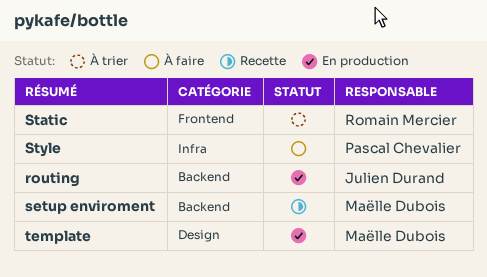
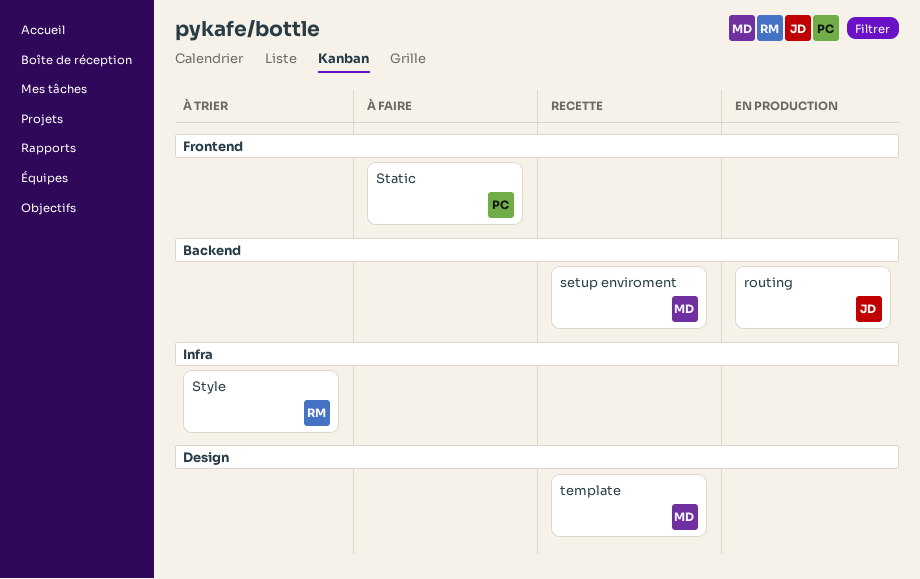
Static, status: À trier -> À faire
Static, owner: Romain Mercier -> Pascal Chevalier
Style, status: À faire -> À trier
Style, owner: Pascal Chevalier -> Romain Mercier
template, status: En production -> Recette

